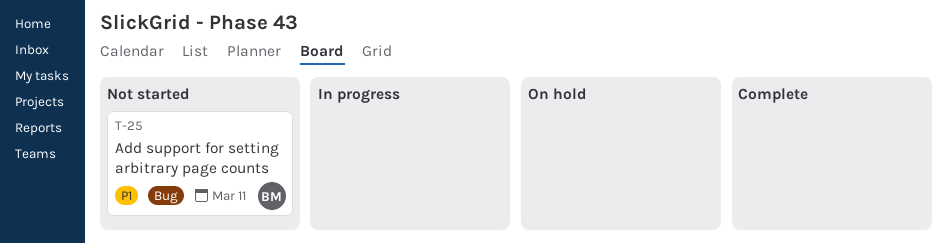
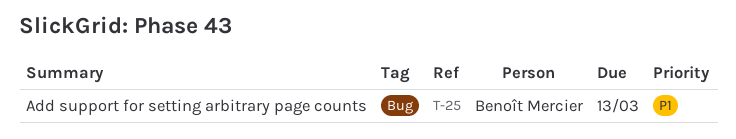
T-25, due: Mar 11 -> Mar 13

